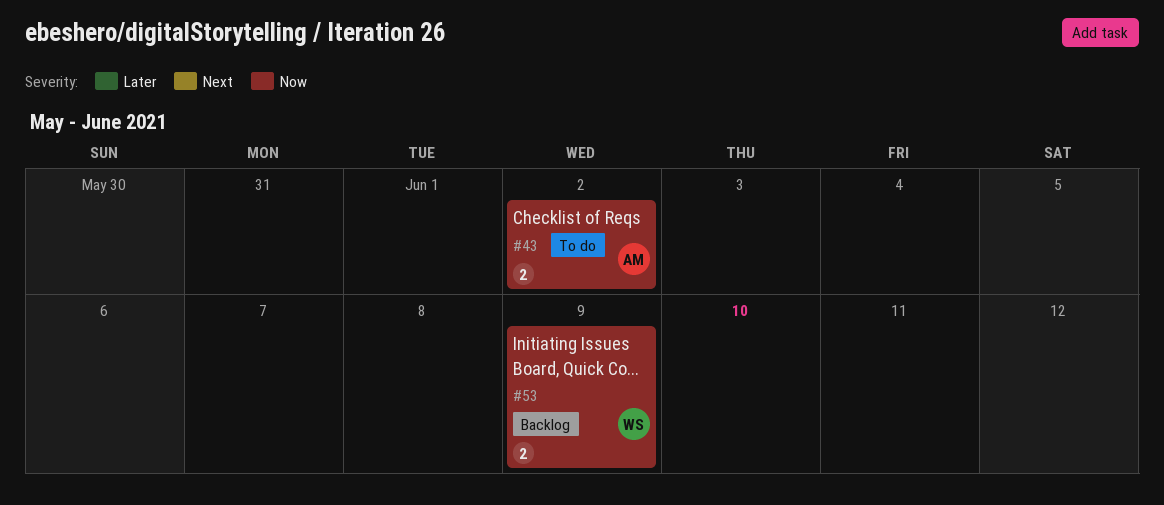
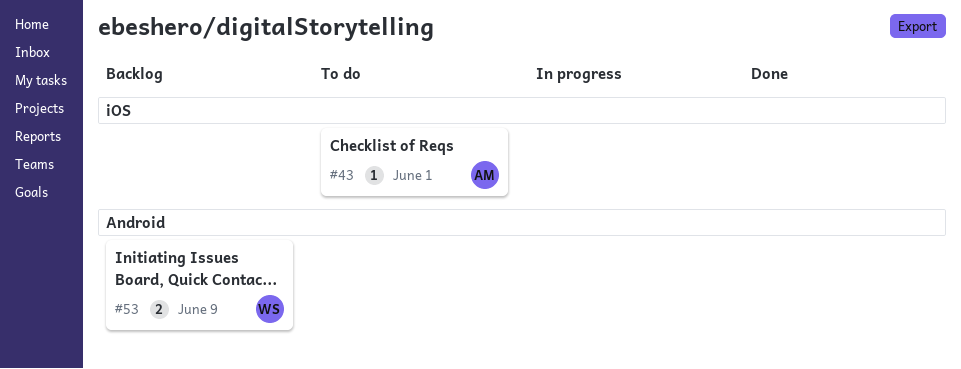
#43, estimate: 2 -> 1
#43, due: Jun 2 -> Jun 1

